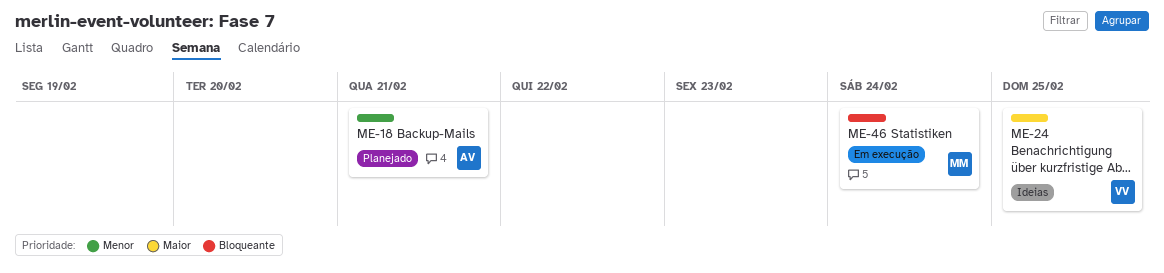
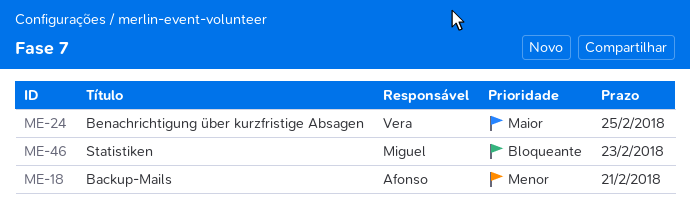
ME-46, due: Feb 24 -> Feb 23

